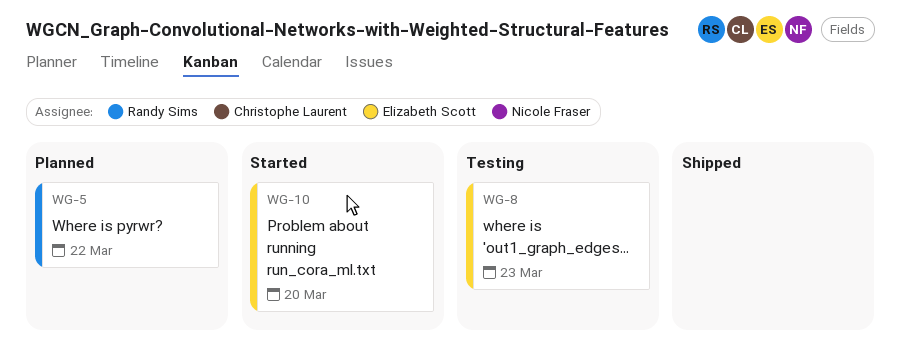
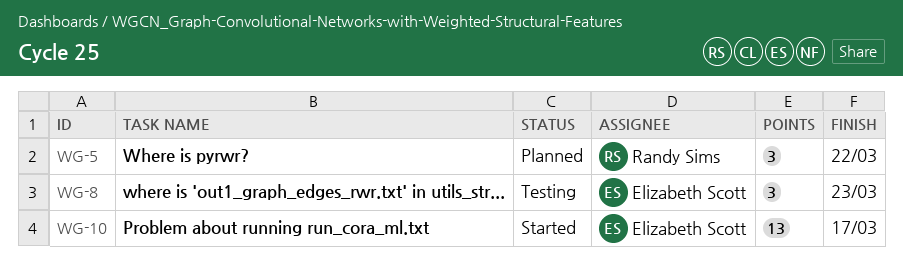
WG-10, due: Mar 20 -> Mar 17

